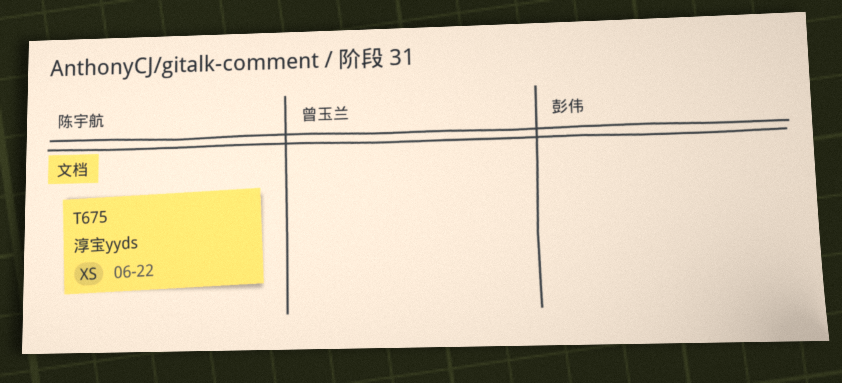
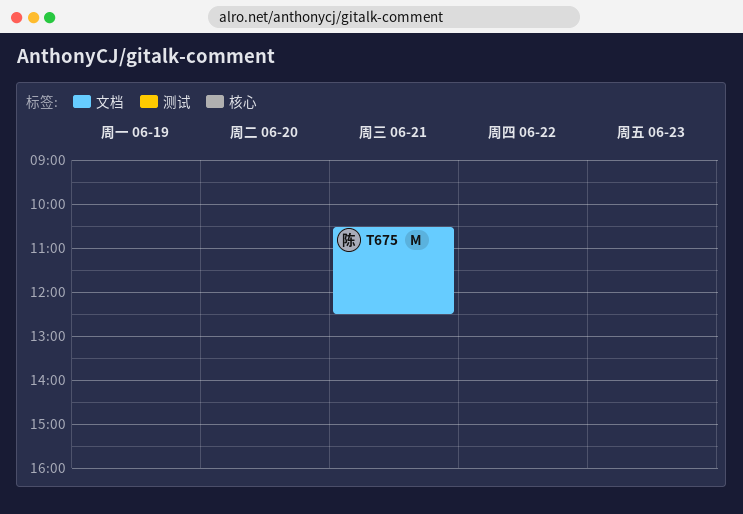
T675, estimate: XS -> M
T675, day: Jun 22 -> Jun 21

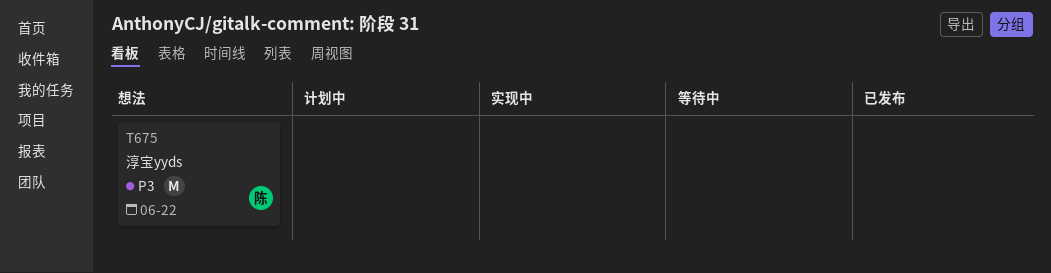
T675, day: Jun 21 -> Jun 22

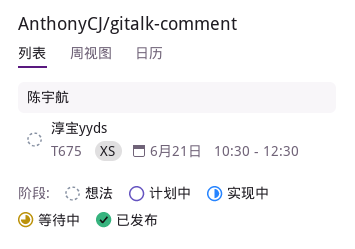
T675, estimate: M -> XS
T675, day: Jun 22 -> Jun 21

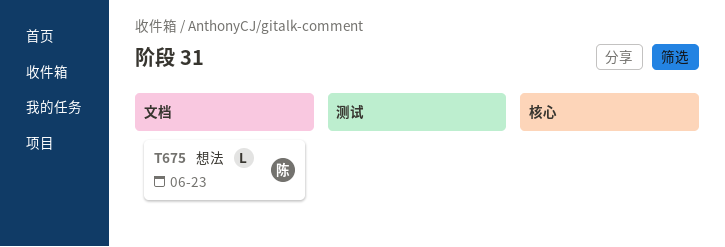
T675, estimate: XS -> L
T675, day: Jun 21 -> Jun 23

